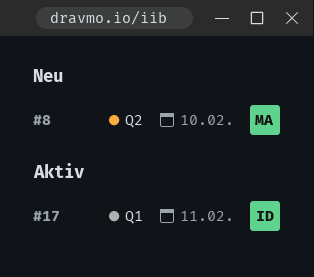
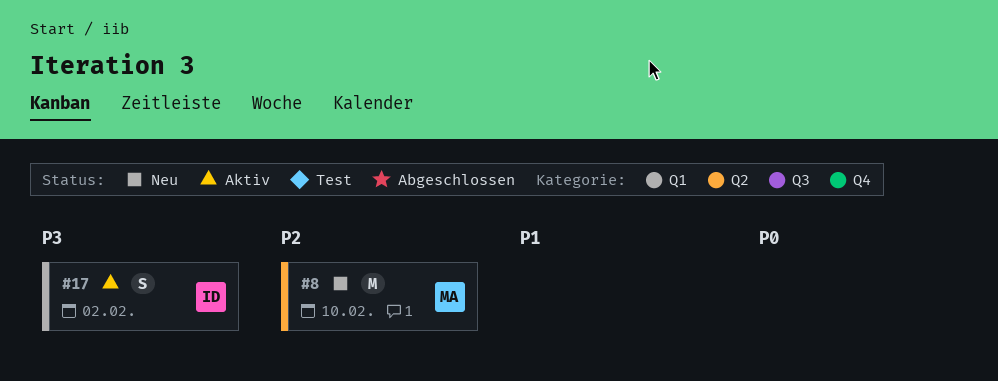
#17, due: Feb 11 -> Feb 2

